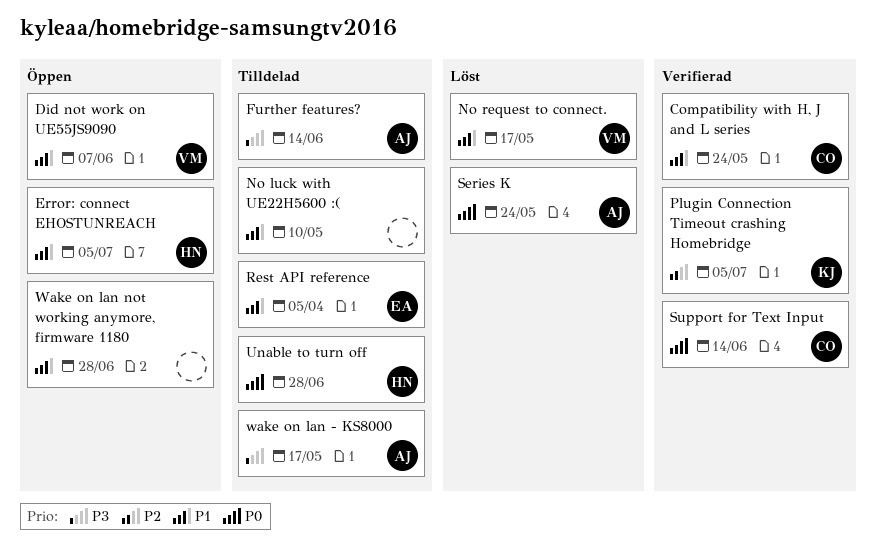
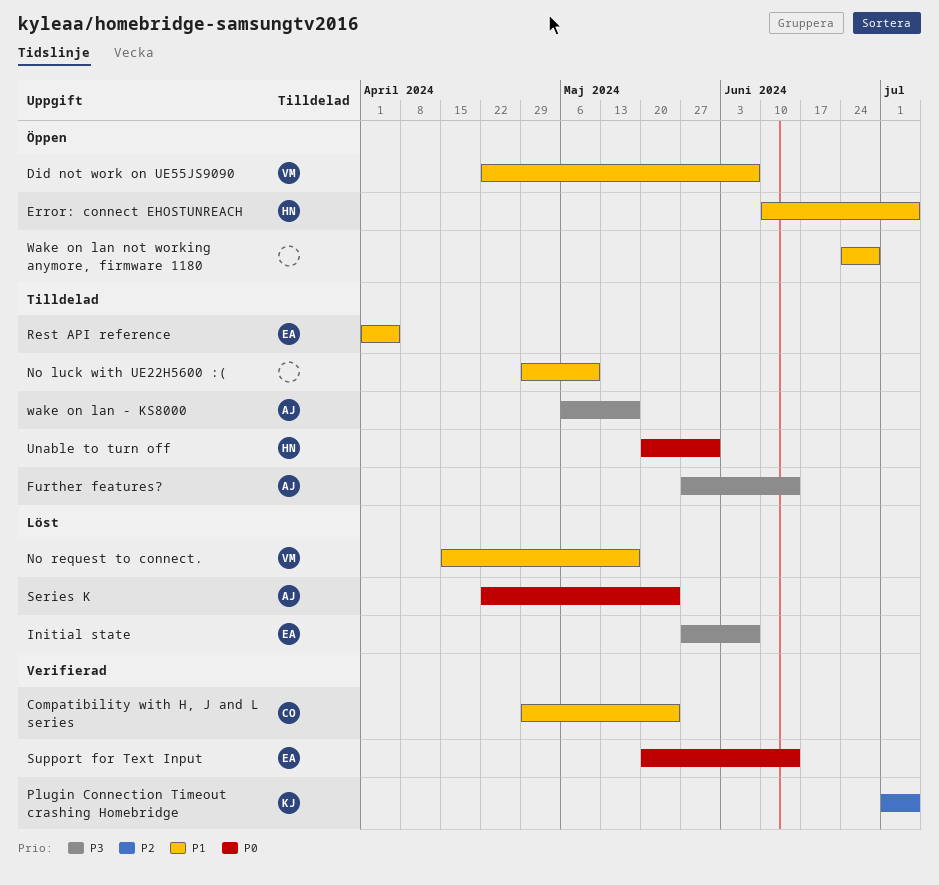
Initial state: none -> present
Support for Text Input, owner: CO -> EA
Unable to turn off, due: Jun 28 -> May 31

